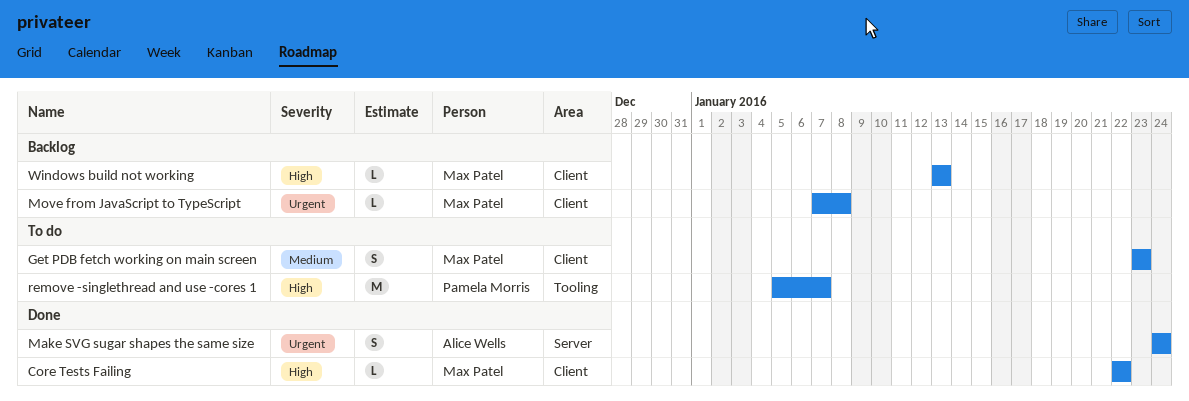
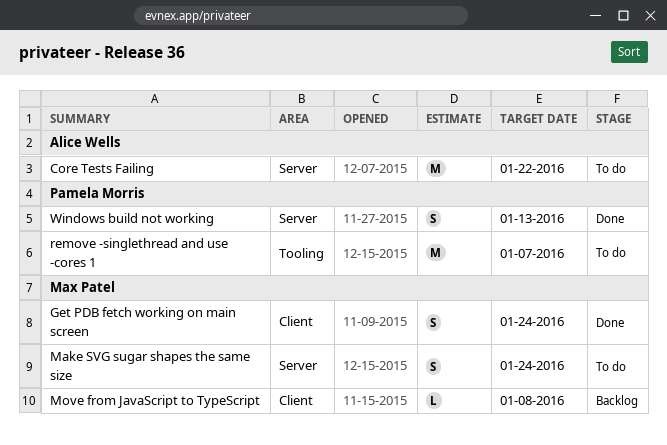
Core Tests Failing, status: Done -> To do
Core Tests Failing, owner: Max Patel -> Alice Wells
Core Tests Failing, label: Client -> Server
Core Tests Failing, estimate: L -> M
Get PDB fetch working on main screen, status: To do -> Done
Get PDB fetch working on main screen, due: Jan 23 -> Jan 24
Make SVG sugar shapes the same size, status: Done -> To do
Make SVG sugar shapes the same size, owner: Alice Wells -> Max Patel
Windows build not working, status: Backlog -> Done
Windows build not working, owner: Max Patel -> Pamela Morris
Windows build not working, label: Client -> Server
Windows build not working, estimate: L -> S

